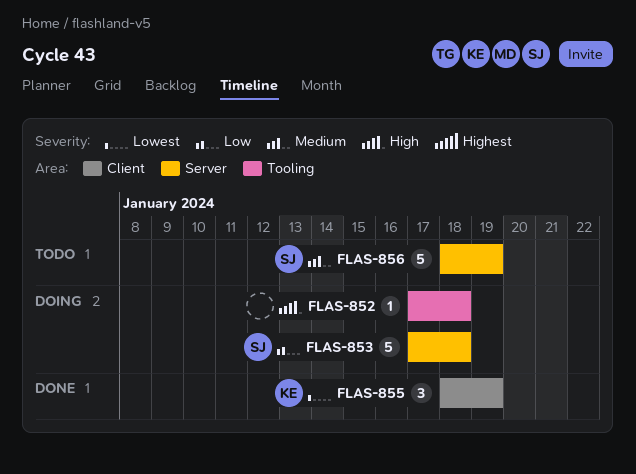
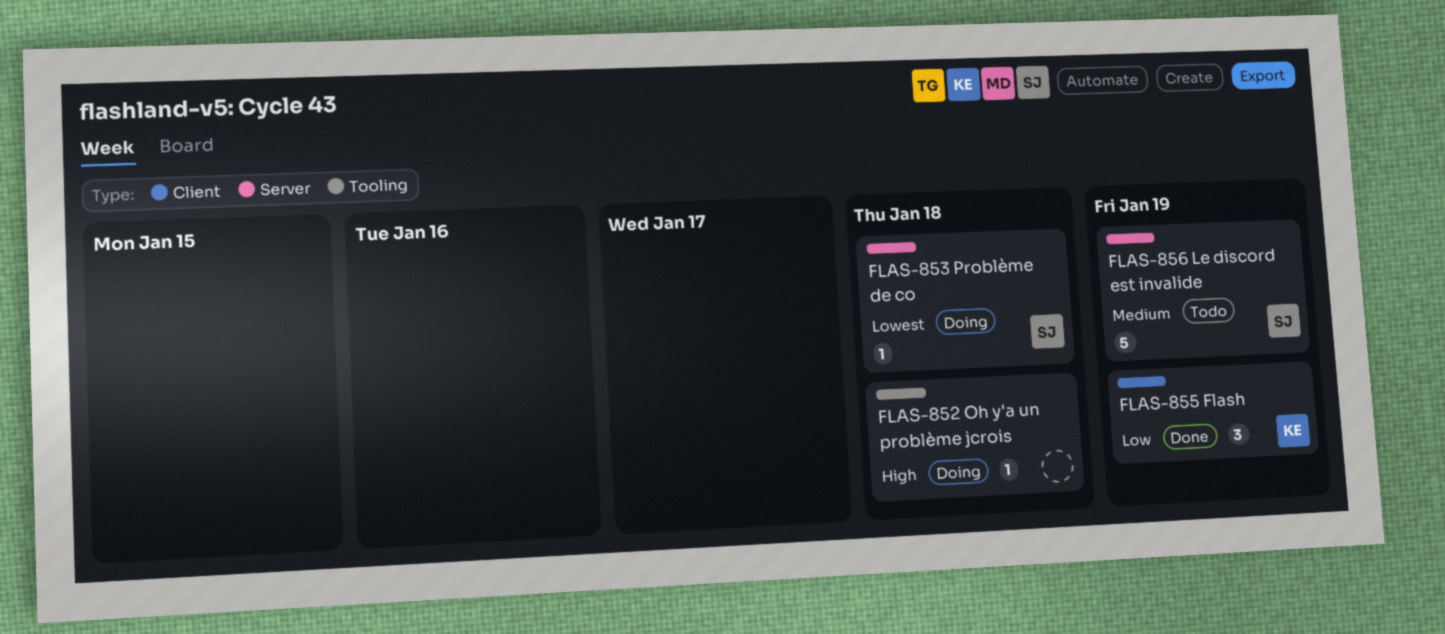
FLAS-853, priority: Low -> Lowest
FLAS-853, estimate: 5 -> 1
FLAS-855, priority: Lowest -> Low

